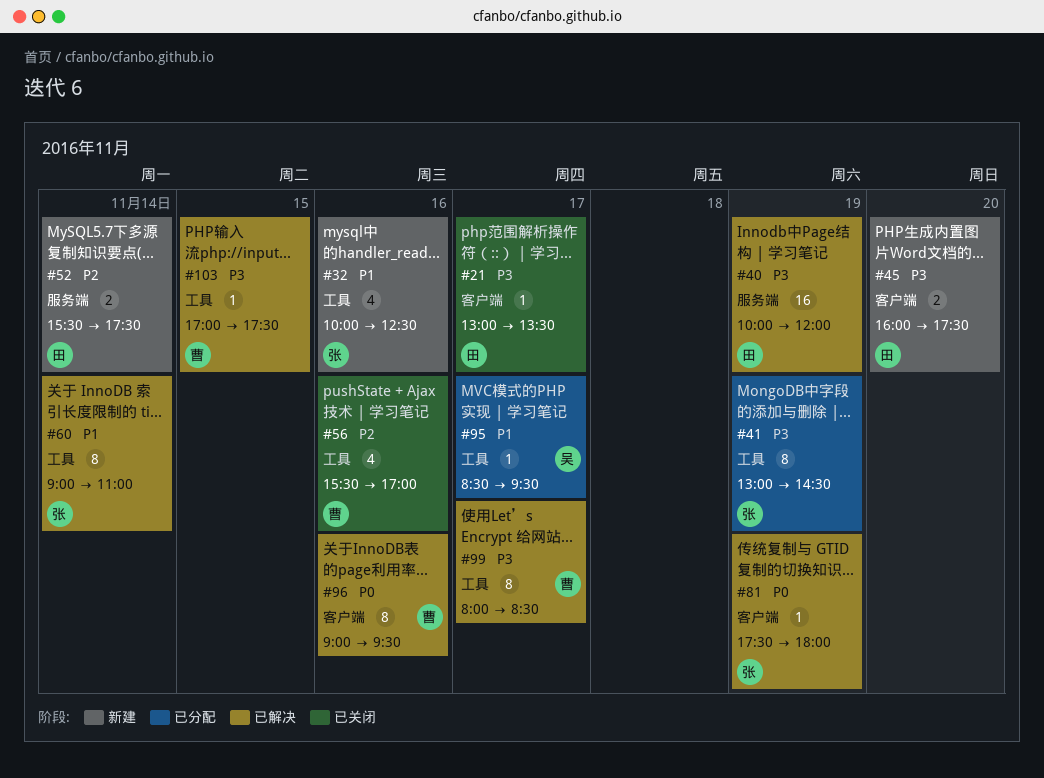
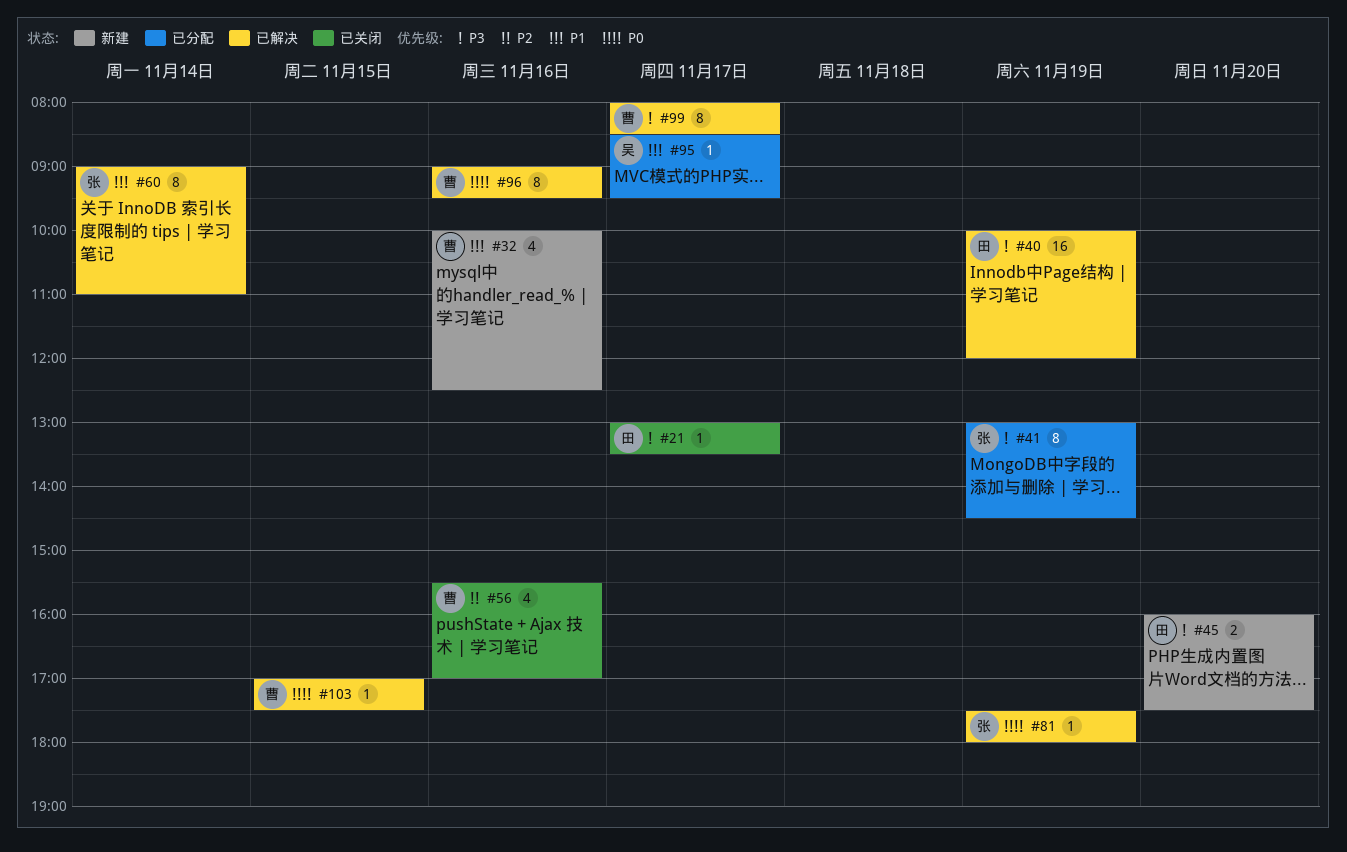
#32, owner: 张 -> 曹
#52: present -> none
#103, priority: P3 -> P0

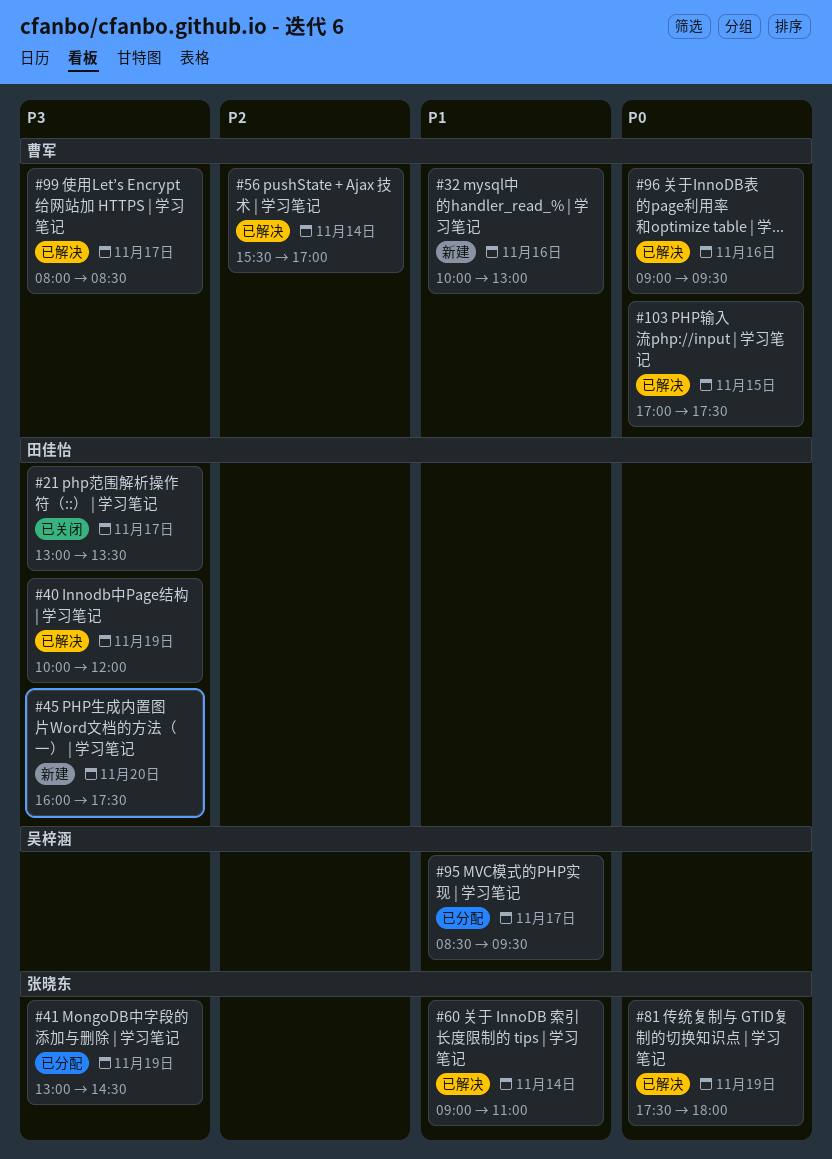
#32, ends: 12:30 -> 13:00
#56, status: 已关闭 -> 已解决
#56, day: Nov 16 -> Nov 14

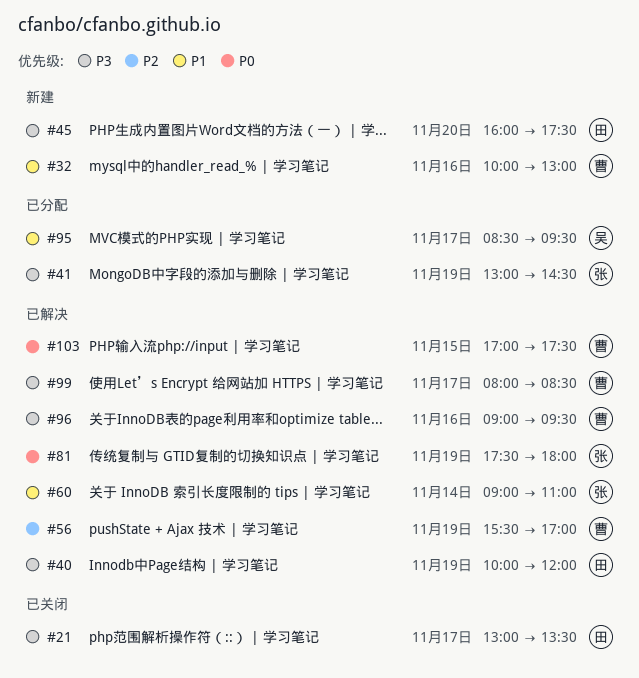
#56, day: Nov 14 -> Nov 19
#96, priority: P0 -> P3

